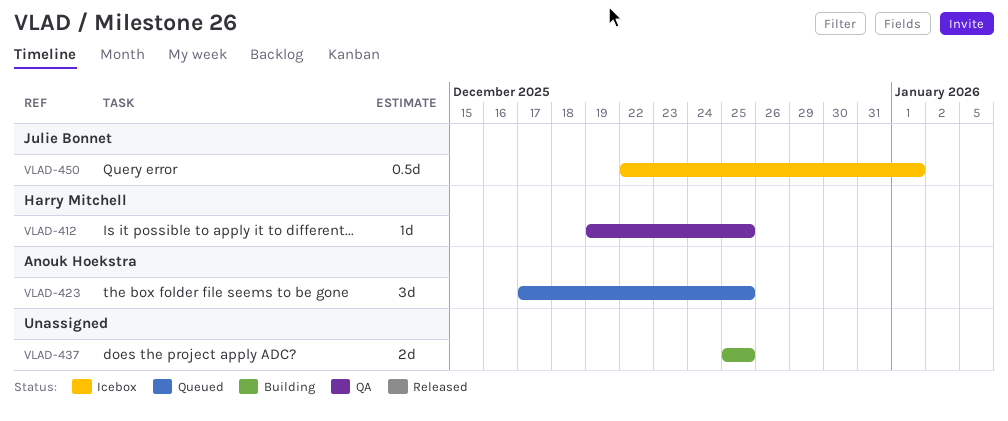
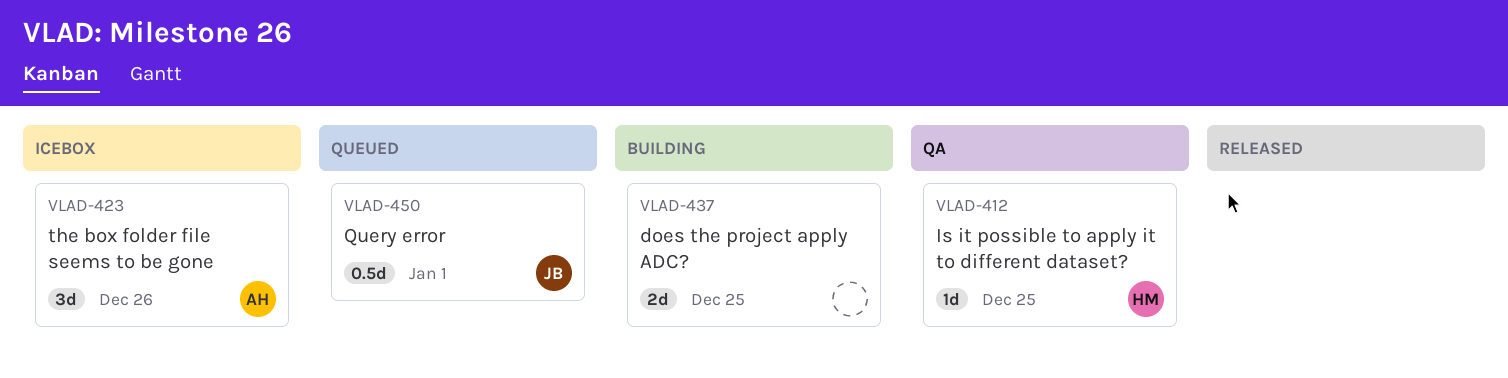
VLAD-423, status: Queued -> Icebox
VLAD-423, due: Dec 25 -> Dec 26
VLAD-450, status: Icebox -> Queued

